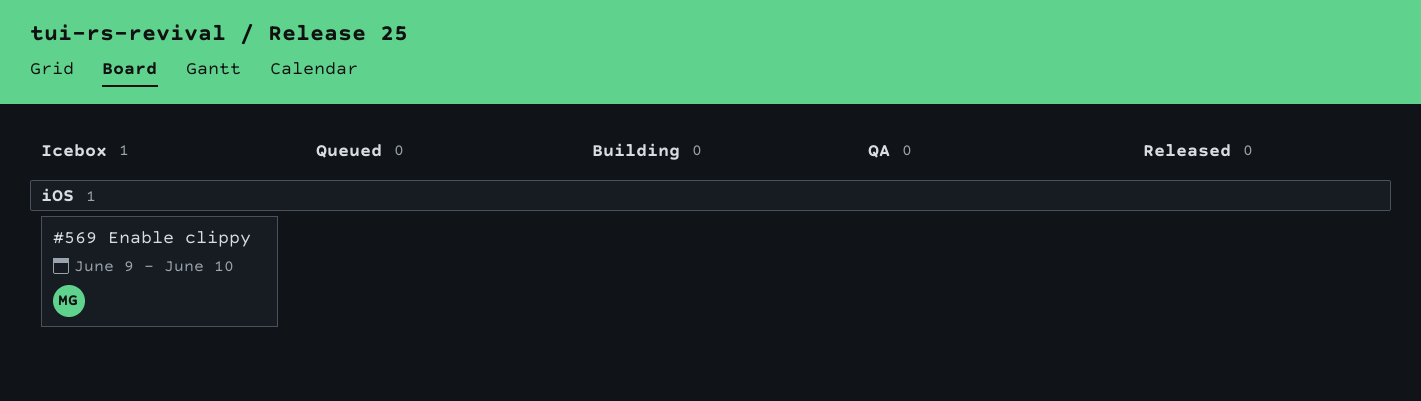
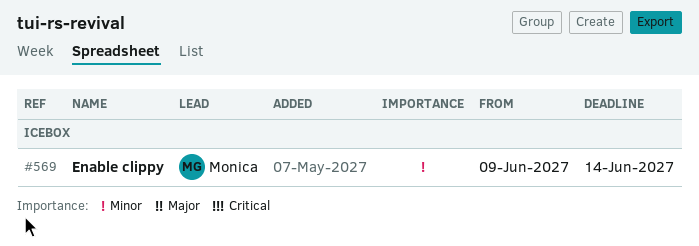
#569, due: Jun 10 -> Jun 14

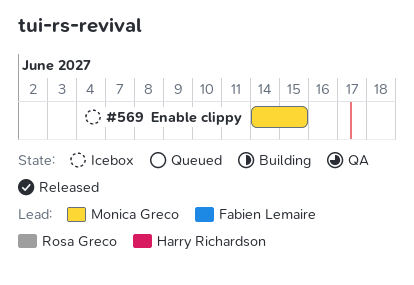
#569, start: Jun 9 -> Jun 14
#569, due: Jun 14 -> Jun 15

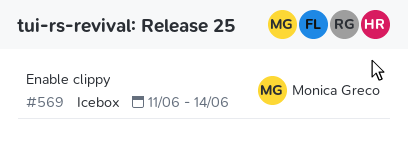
#569, start: Jun 14 -> Jun 11
#569, due: Jun 15 -> Jun 14

